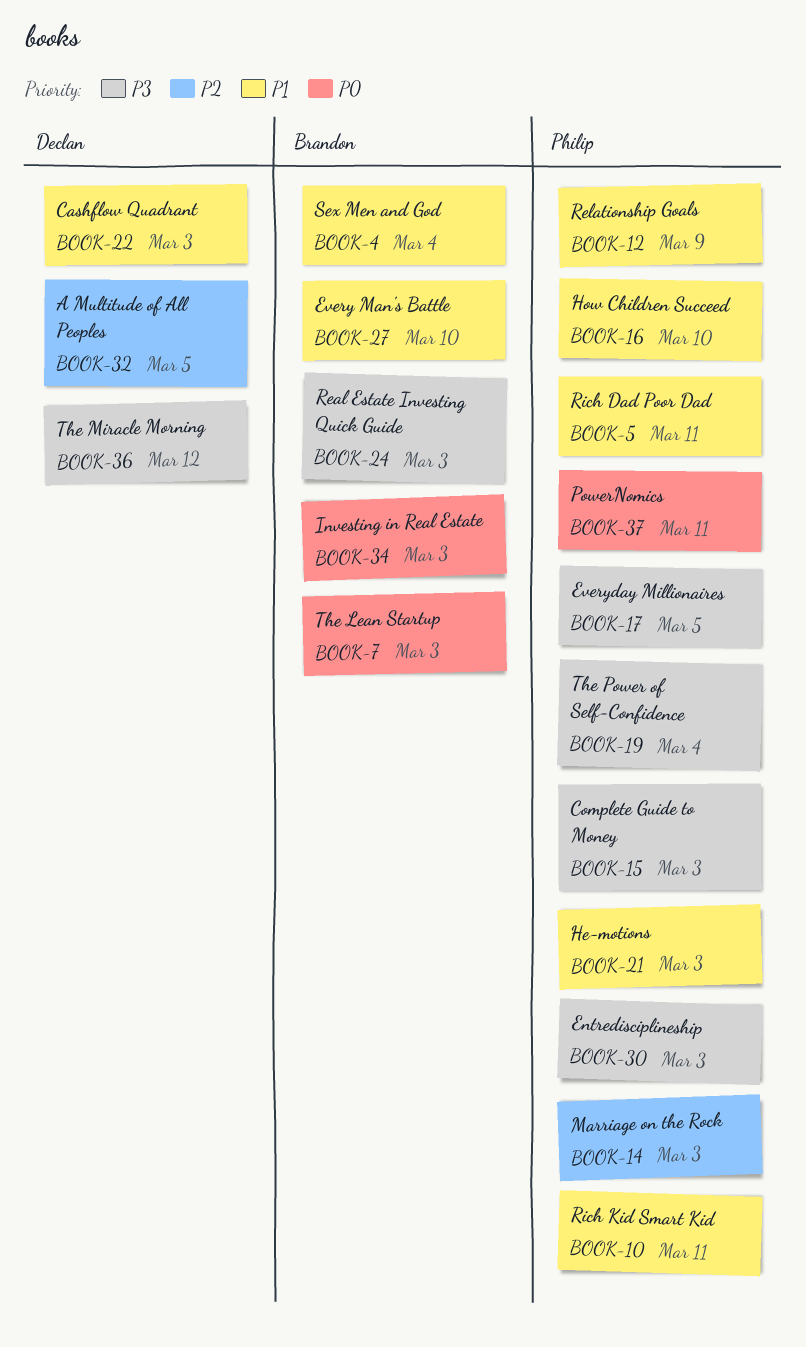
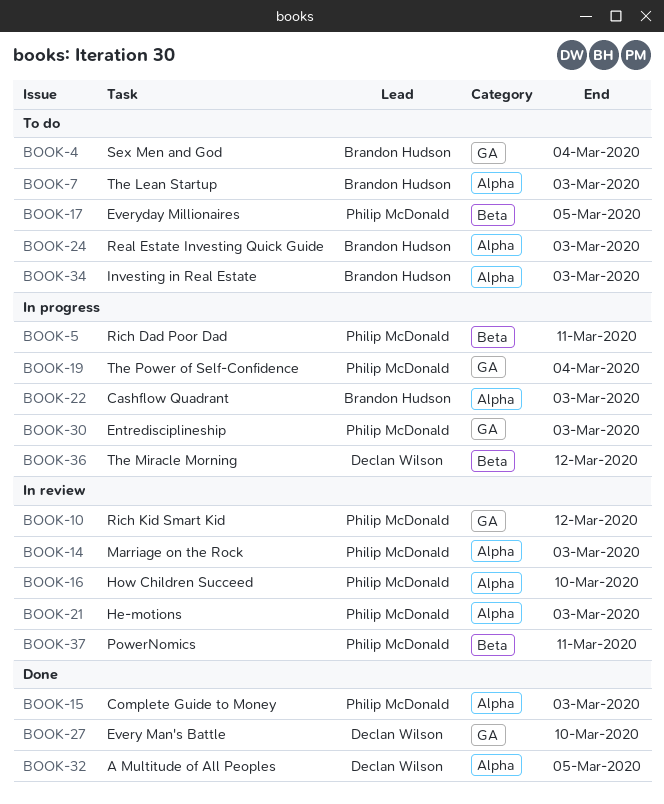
BOOK-10, due: Mar 11 -> Mar 12
BOOK-12: present -> none
BOOK-22, owner: Declan Wilson -> Brandon Hudson
BOOK-27, owner: Brandon Hudson -> Declan Wilson

